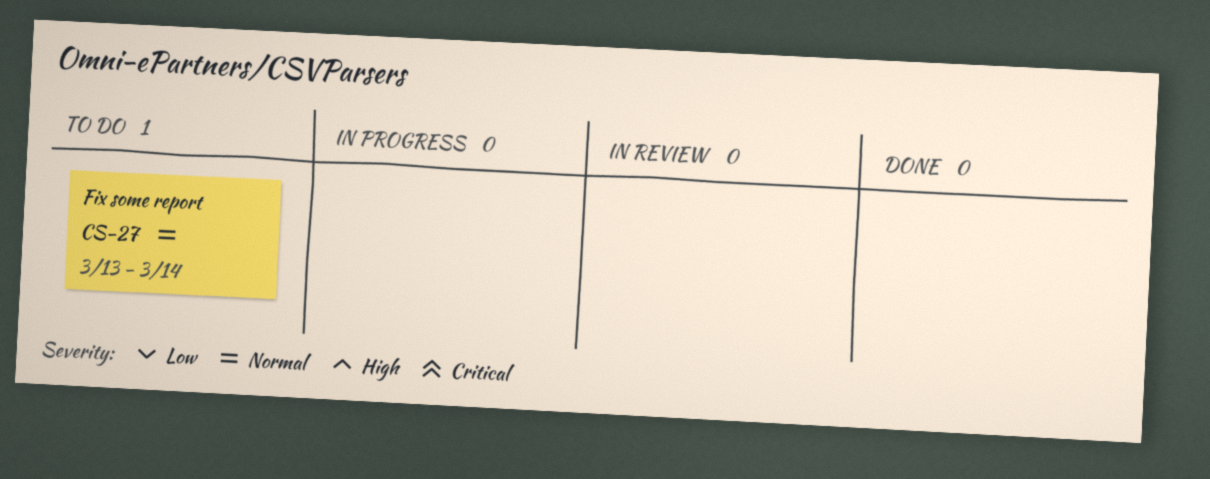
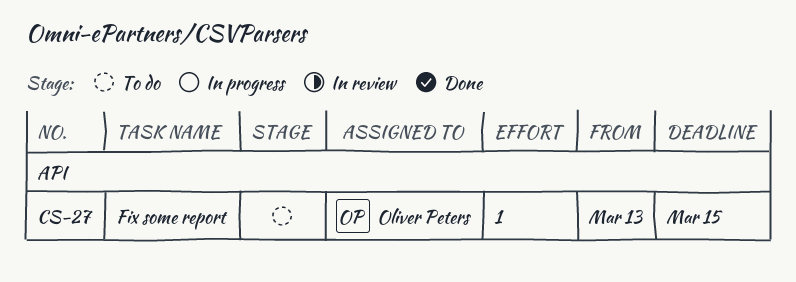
CS-27, due: Mar 14 -> Mar 15

